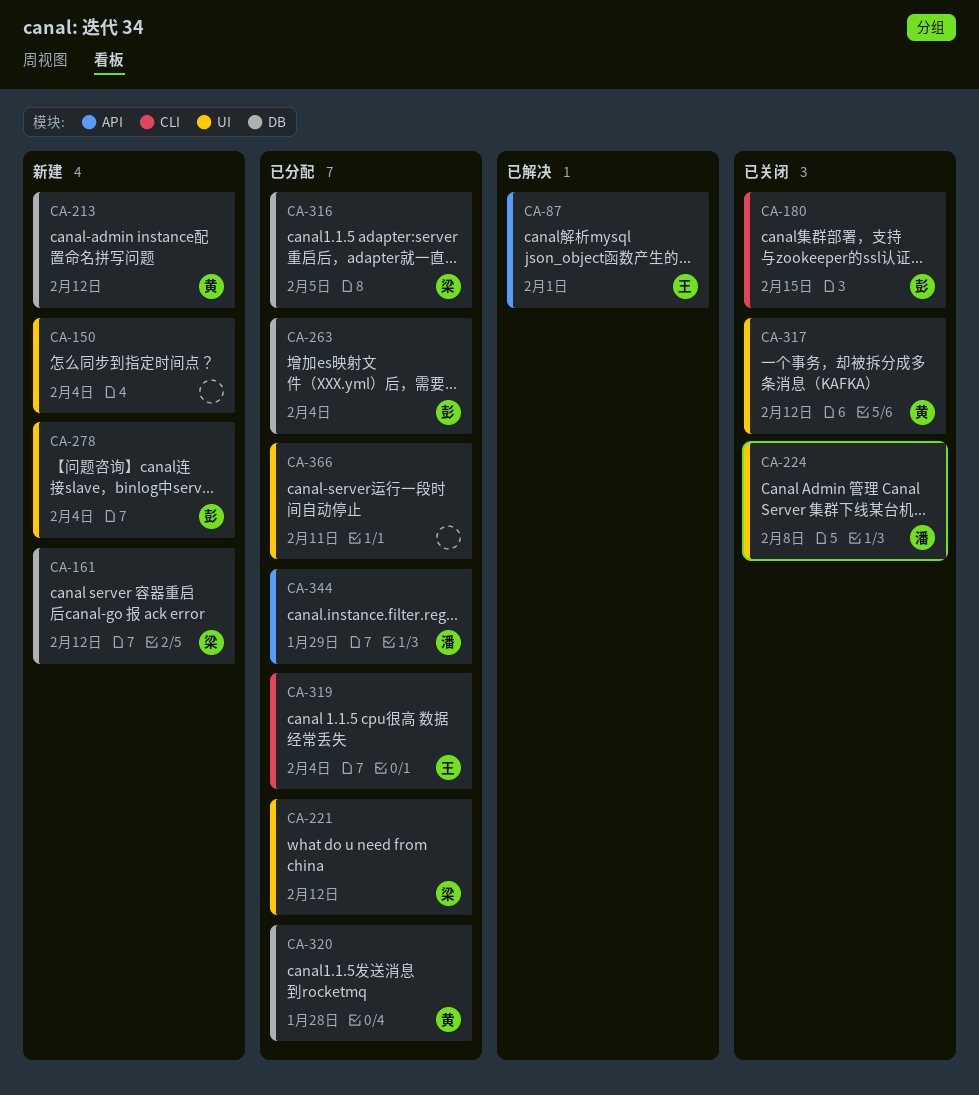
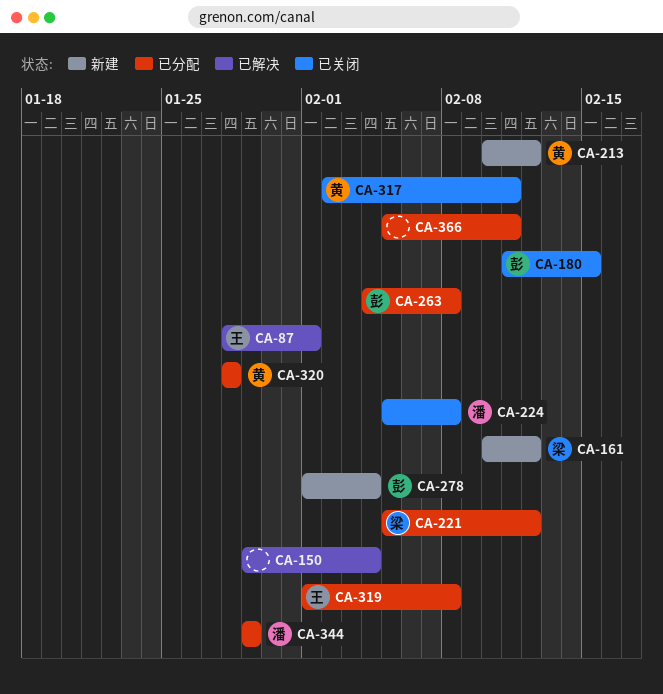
CA-150, status: 新建 -> 已解决
CA-263, due: Feb 4 -> Feb 8
CA-316: present -> none
CA-317, due: Feb 12 -> Feb 11
CA-319, due: Feb 4 -> Feb 8

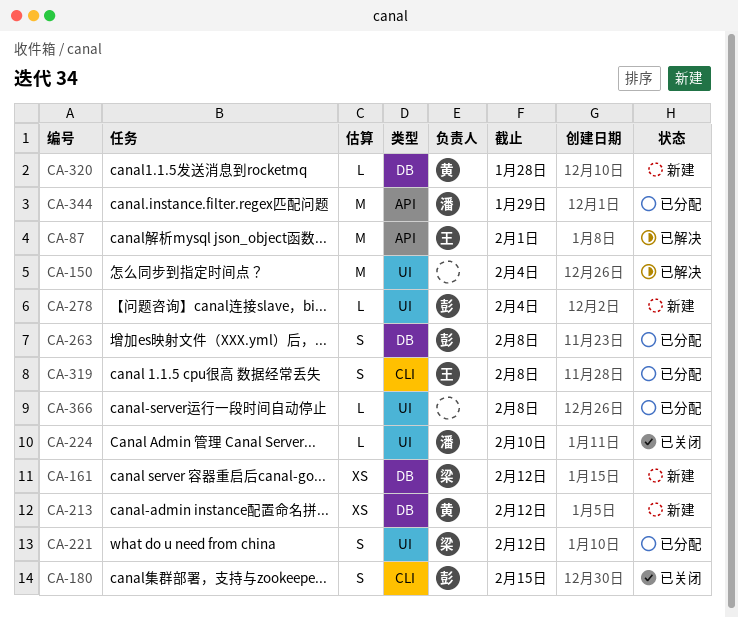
CA-224, due: Feb 8 -> Feb 10
CA-317: present -> none
CA-320, status: 已分配 -> 新建
CA-366, due: Feb 11 -> Feb 8

